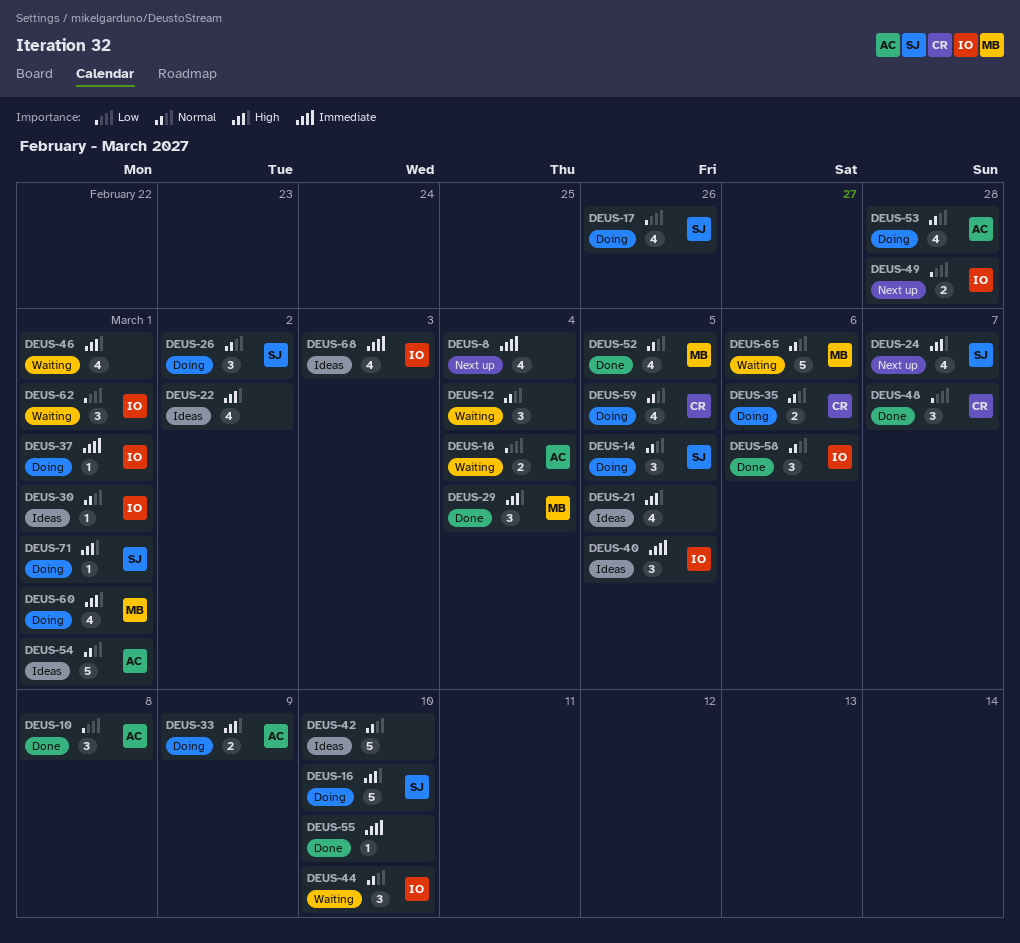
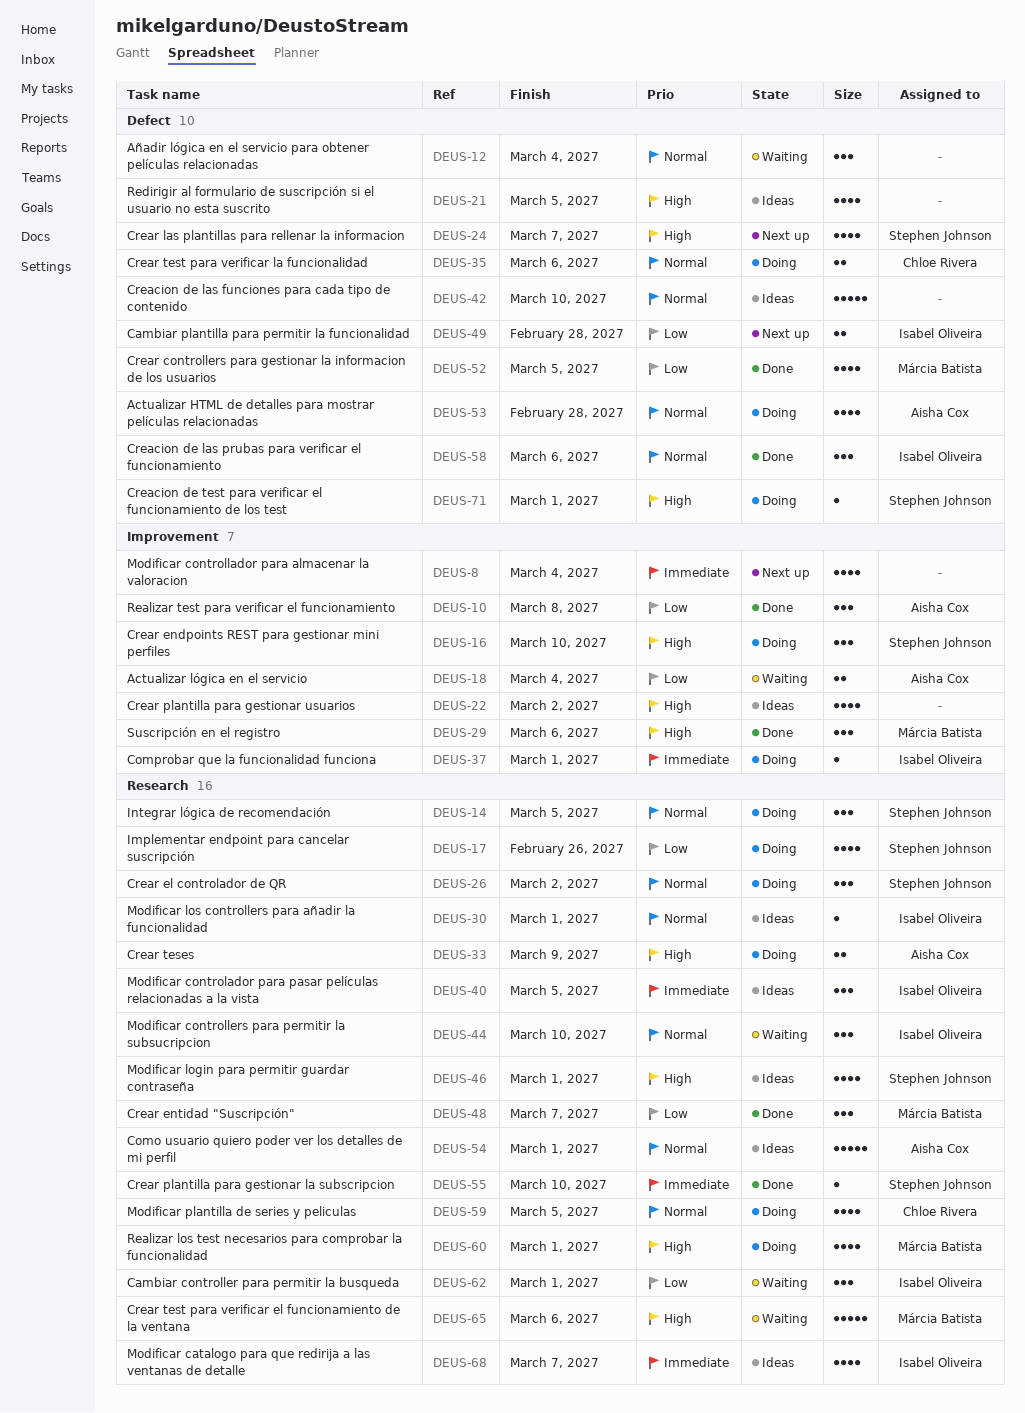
DEUS-16, estimate: 5 -> 3
DEUS-29, due: Mar 4 -> Mar 6
DEUS-46, status: Waiting -> Ideas
DEUS-46, owner: none -> Stephen Johnson
DEUS-48, owner: Chloe Rivera -> Márcia Batista
DEUS-52, priority: Normal -> Low
DEUS-55, owner: none -> Stephen Johnson
DEUS-65, priority: Normal -> High
DEUS-68, due: Mar 3 -> Mar 7

